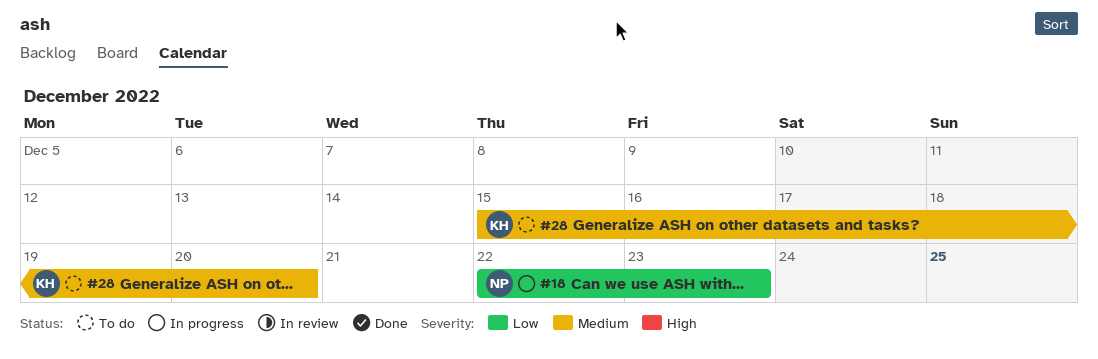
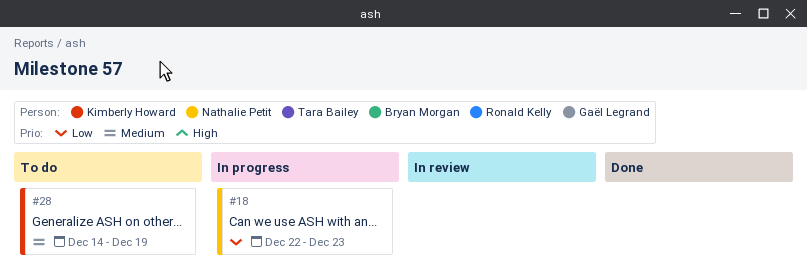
#28, start: Dec 15 -> Dec 14
#28, due: Dec 20 -> Dec 19

